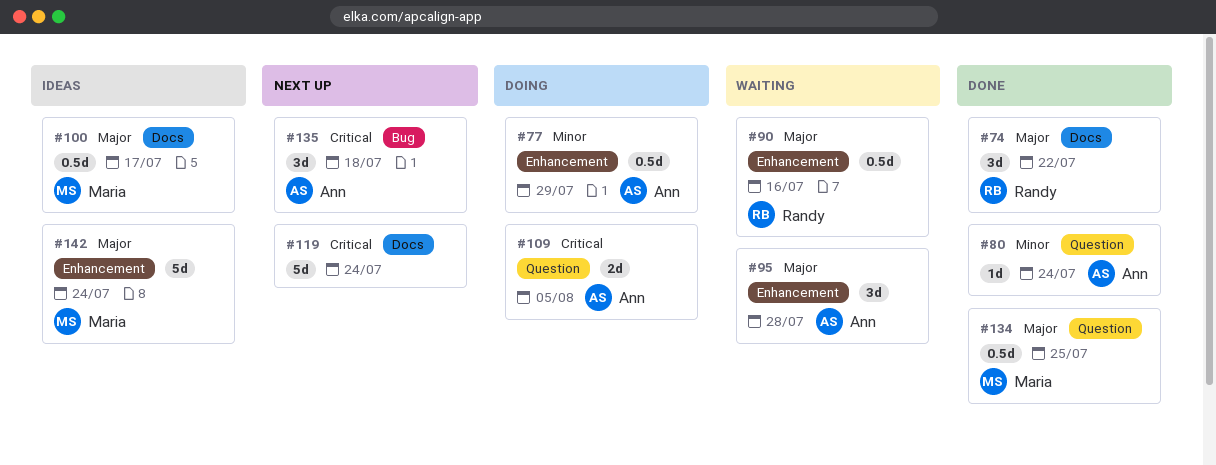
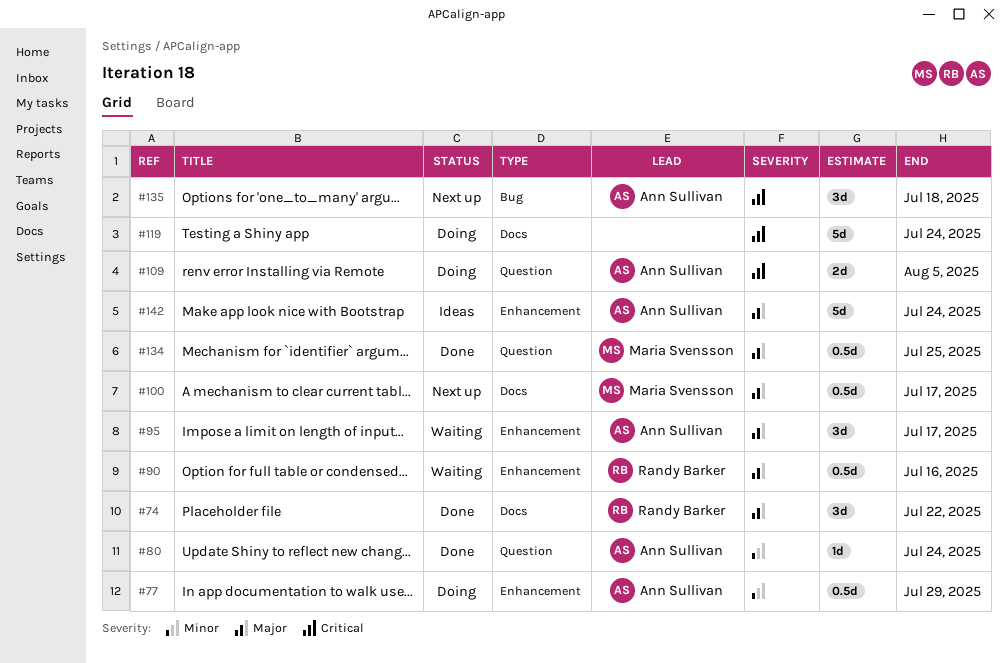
#95, due: Jul 28 -> Jul 17
#100, status: Ideas -> Next up
#119, status: Next up -> Doing
#142, owner: Maria Svensson -> Ann Sullivan

